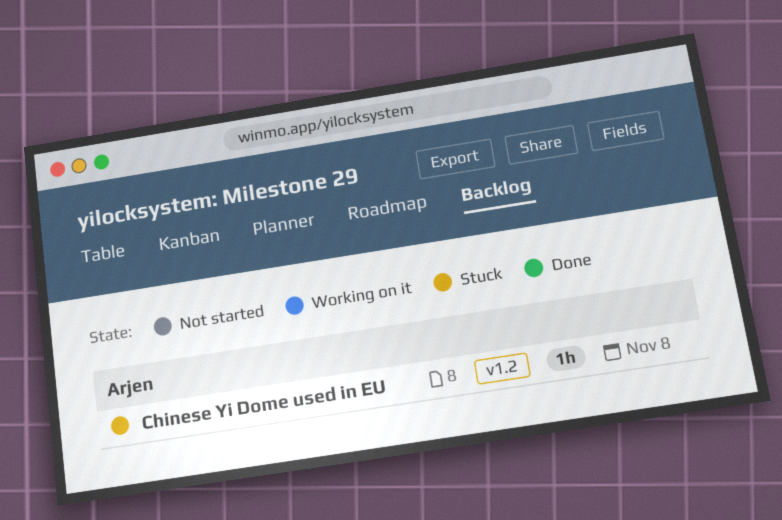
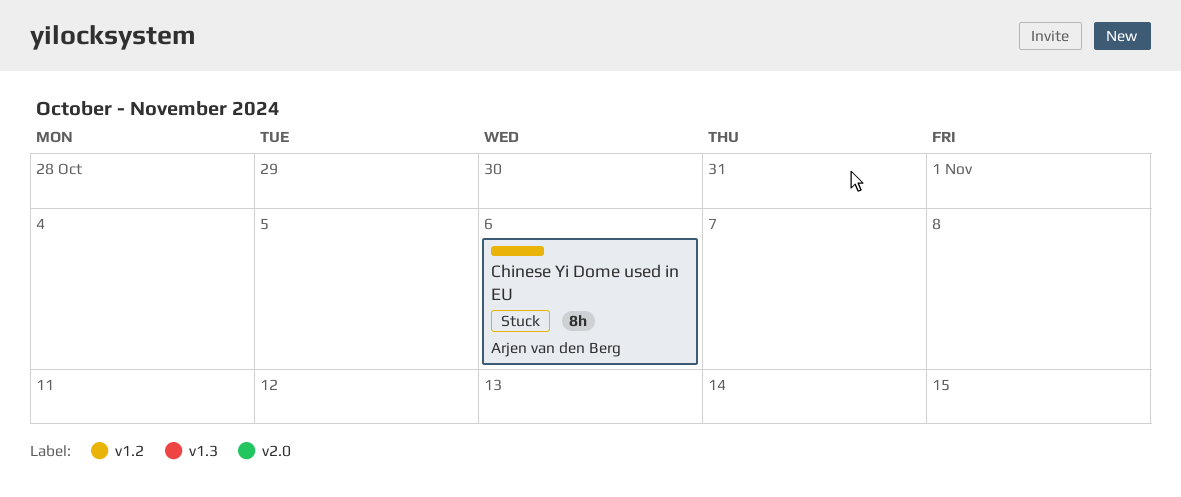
Chinese Yi Dome used in EU, estimate: 1h -> 8h
Chinese Yi Dome used in EU, due: Nov 8 -> Nov 6

